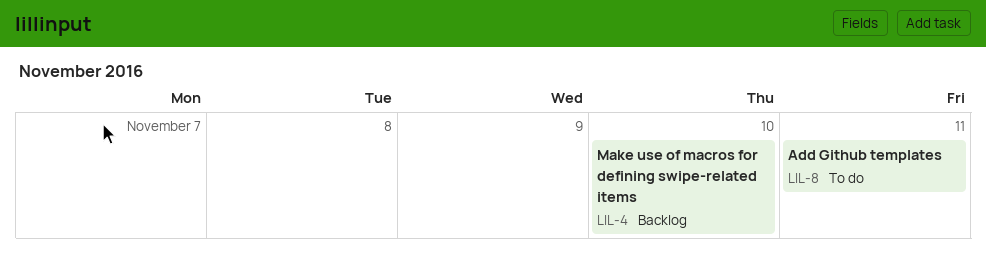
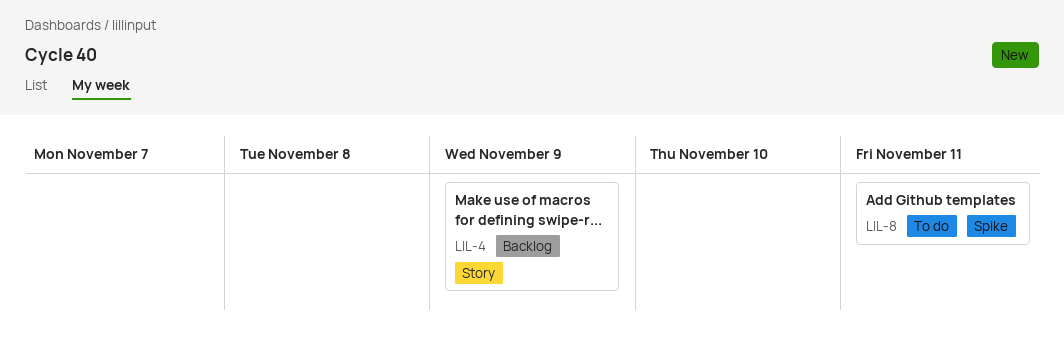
LIL-4, due: Nov 10 -> Nov 9

